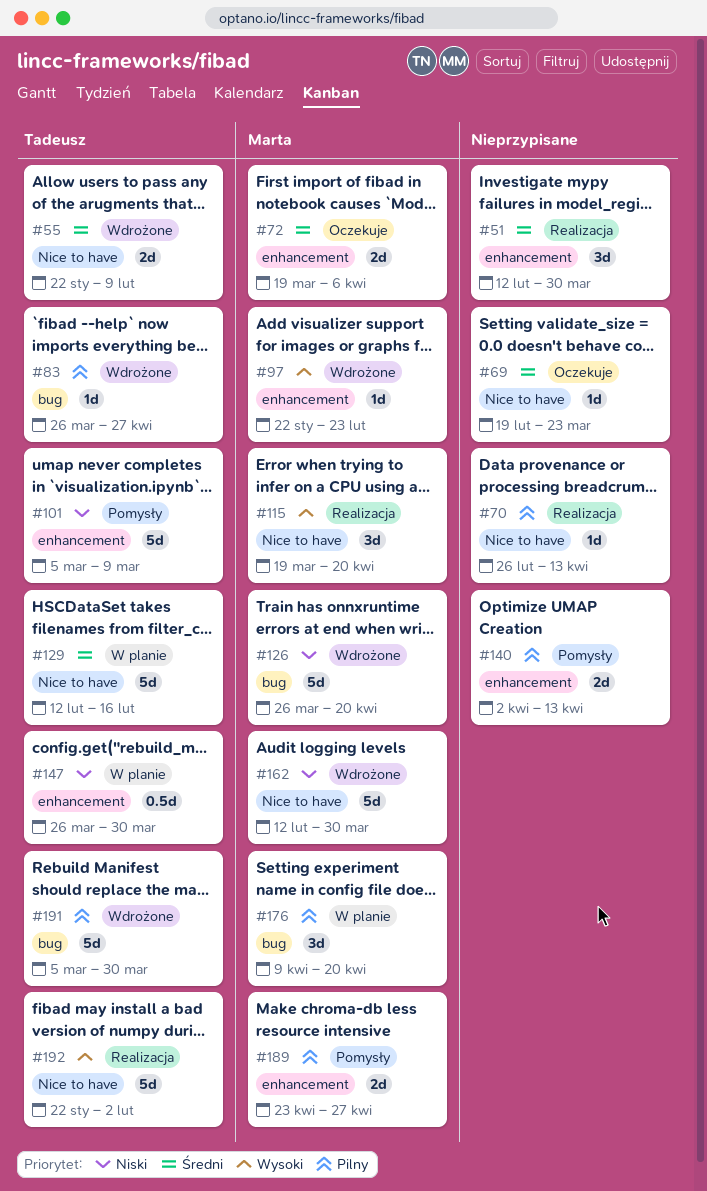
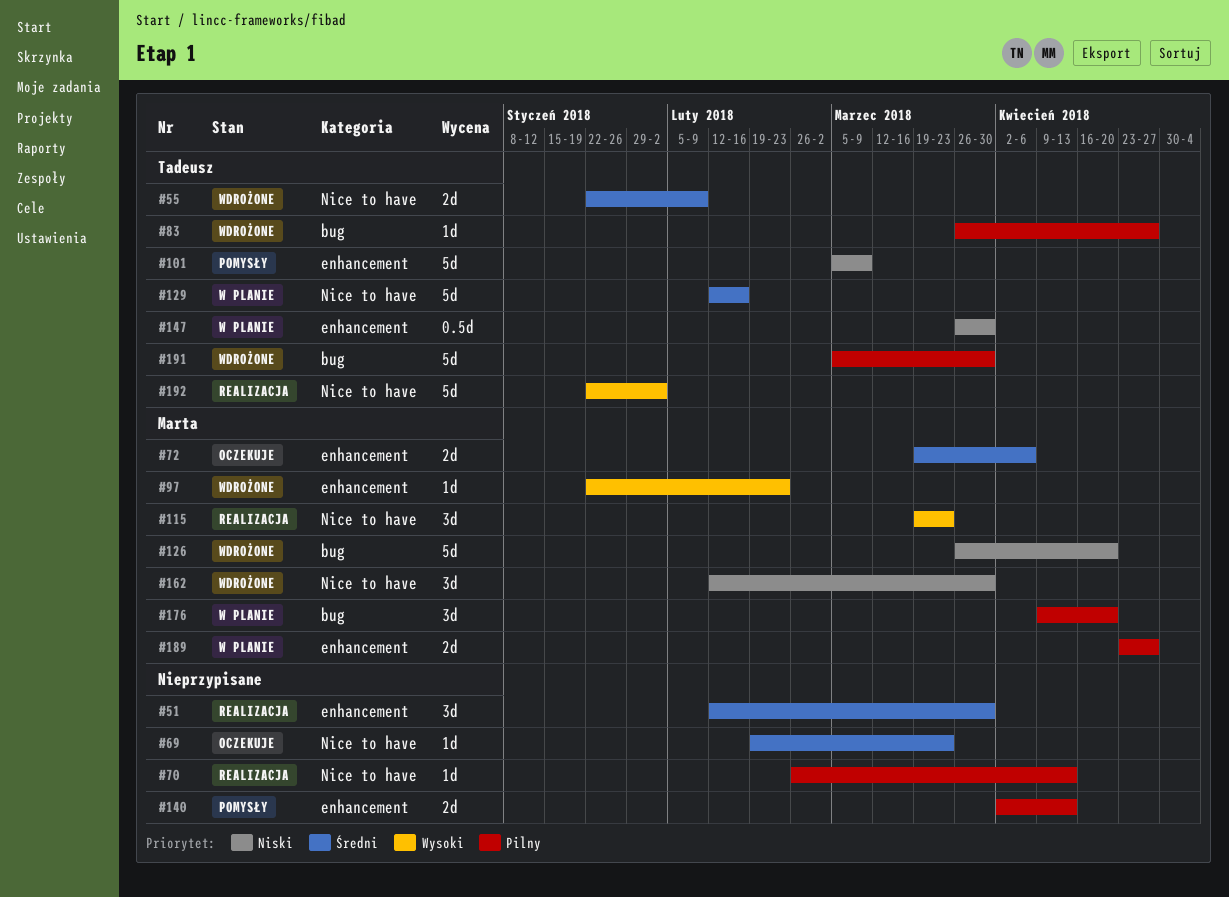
#115, due: Apr 20 -> Mar 23
#162, estimate: 5d -> 3d
#189, status: Pomysły -> W planie

